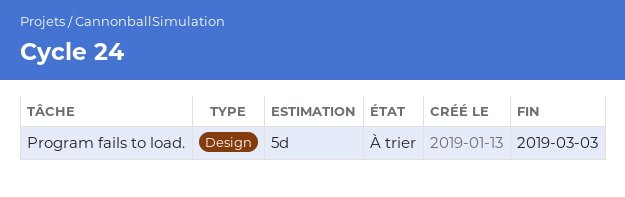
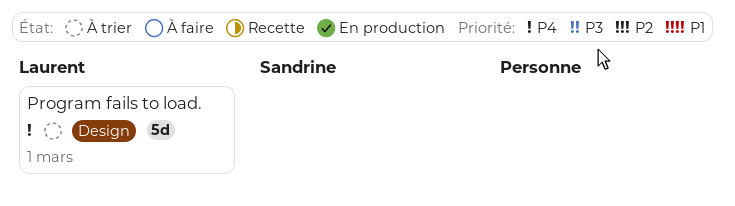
Program fails to load., due: Mar 3 -> Mar 1

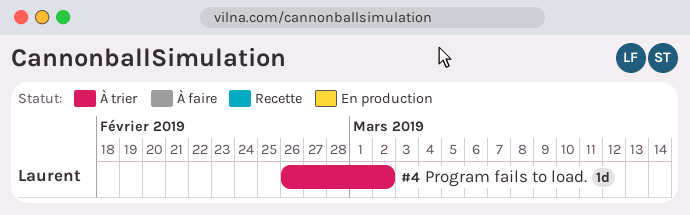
Program fails to load., estimate: 5d -> 1d
Program fails to load., due: Mar 1 -> Mar 2

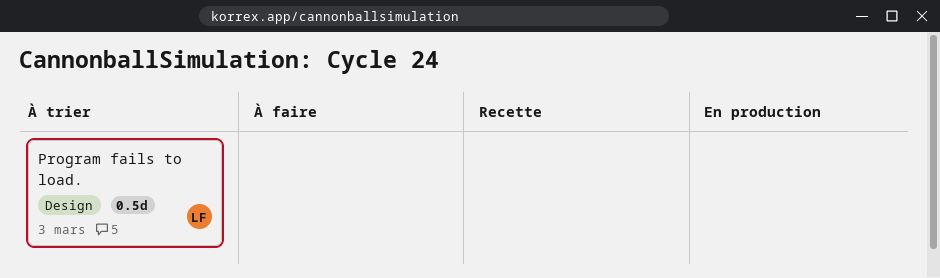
Program fails to load., estimate: 1d -> 0.5d
Program fails to load., due: Mar 2 -> Mar 3

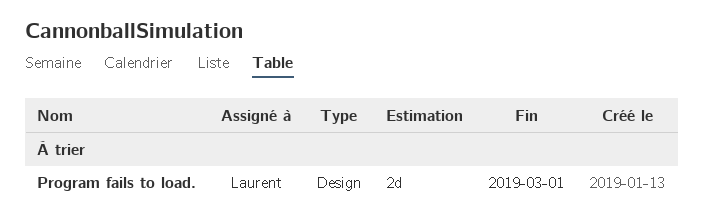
Program fails to load., estimate: 0.5d -> 2d
Program fails to load., due: Mar 3 -> Mar 1

